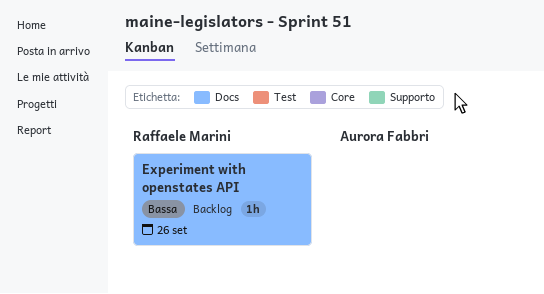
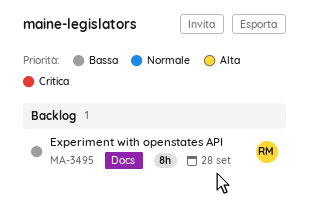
Experiment with openstates API, estimate: 1h -> 8h
Experiment with openstates API, due: Sep 26 -> Sep 28

